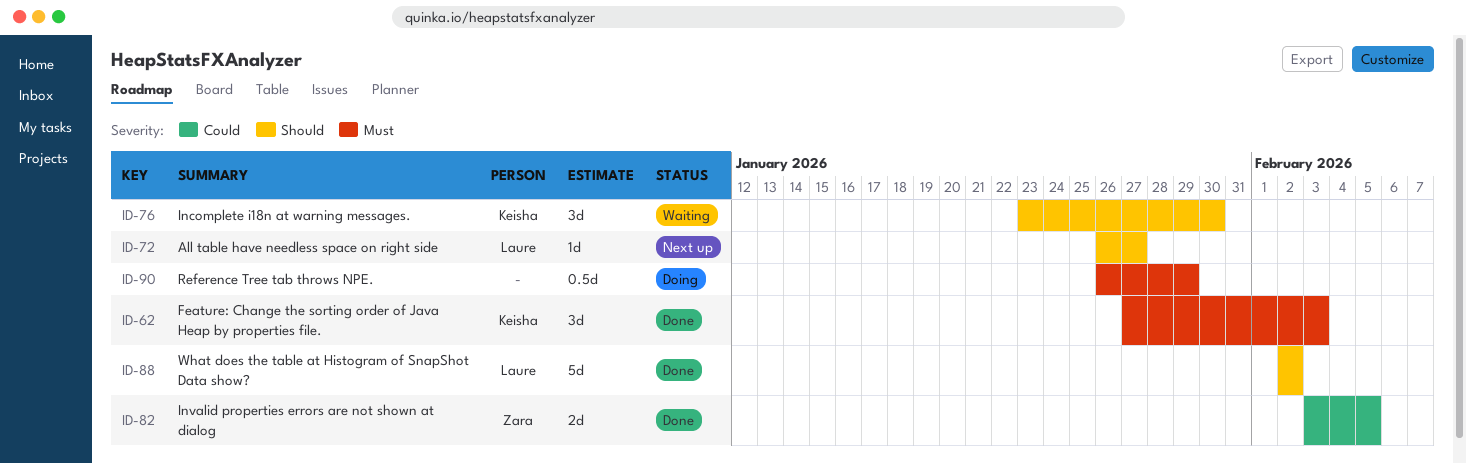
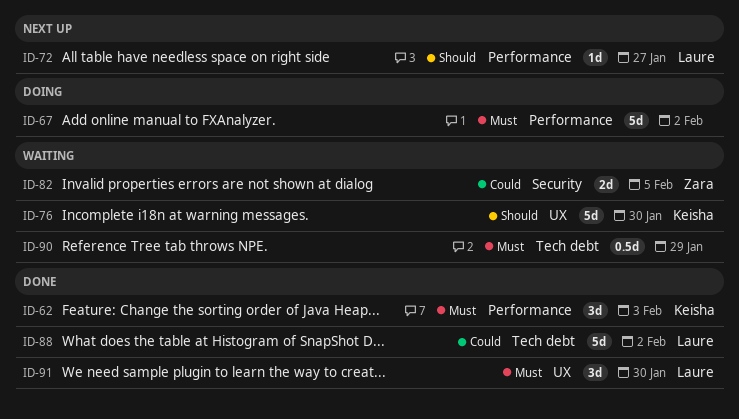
ID-67: none -> present
ID-76, estimate: 3d -> 5d
ID-82, status: Done -> Waiting
ID-88, priority: Should -> Could
ID-90, status: Doing -> Waiting
ID-91: none -> present

